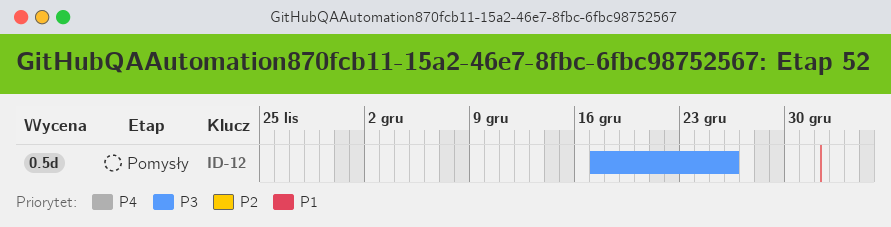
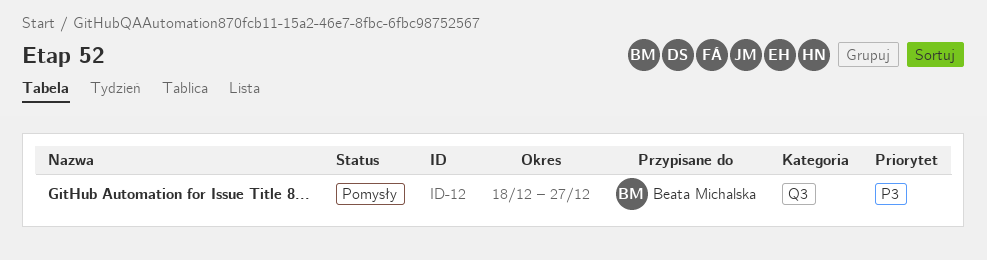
ID-12, start: Dec 17 -> Dec 18
ID-12, due: Dec 26 -> Dec 27

